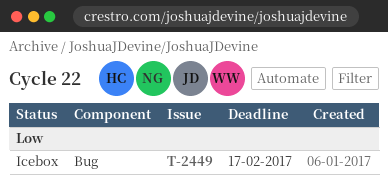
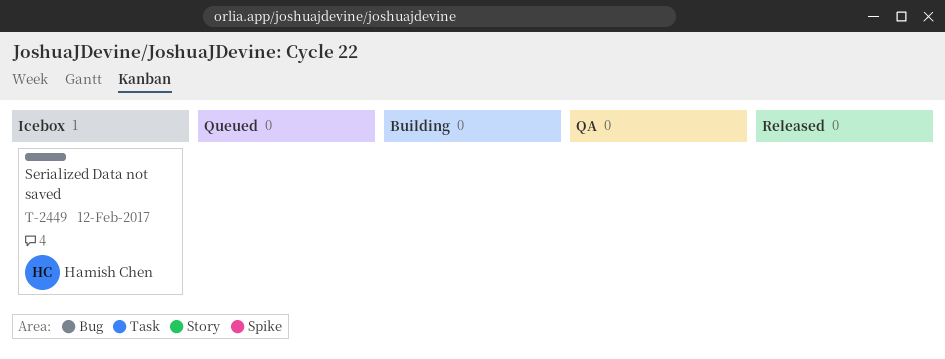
T-2449, due: Feb 17 -> Feb 12

